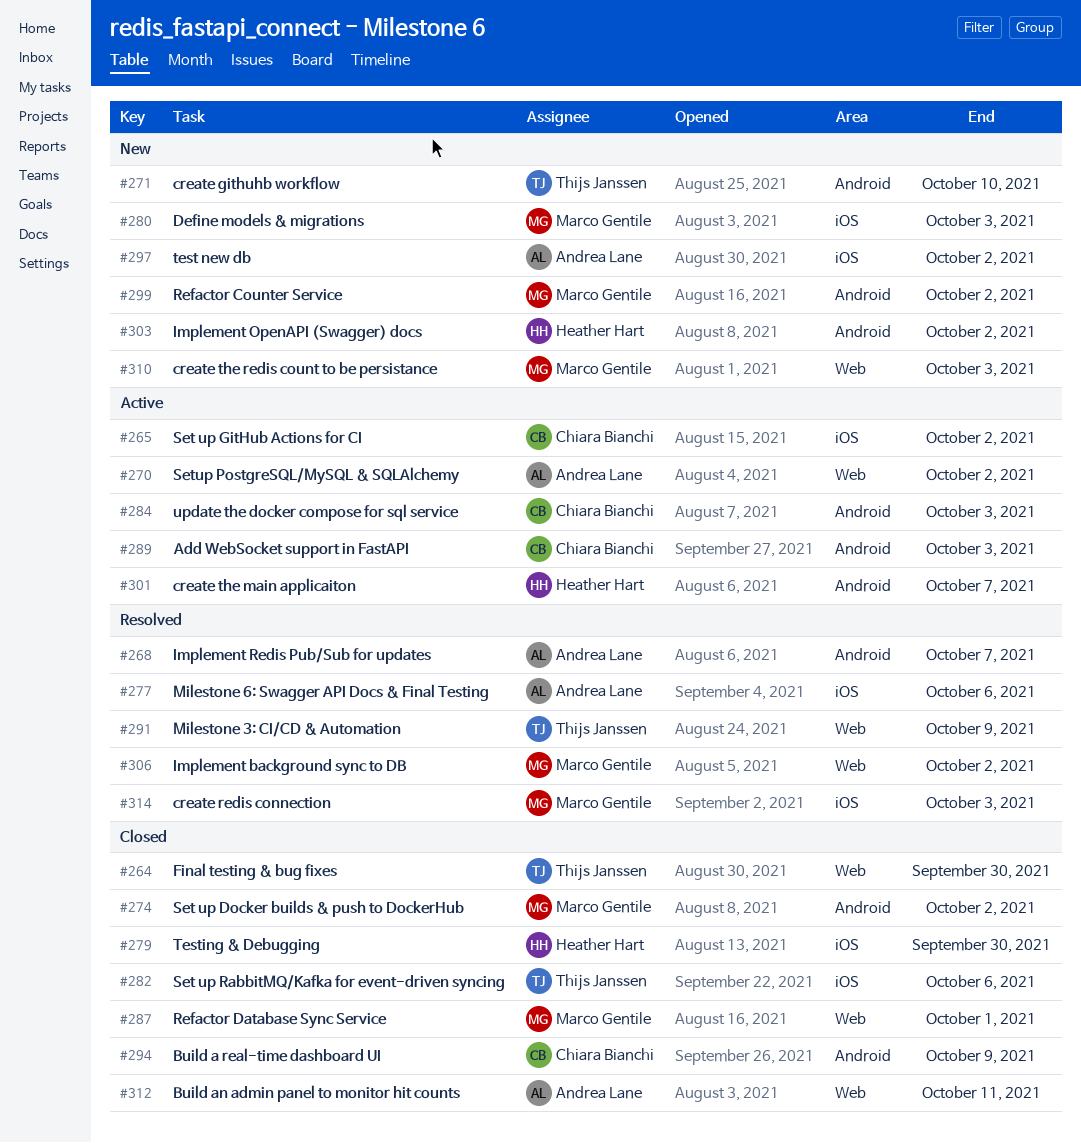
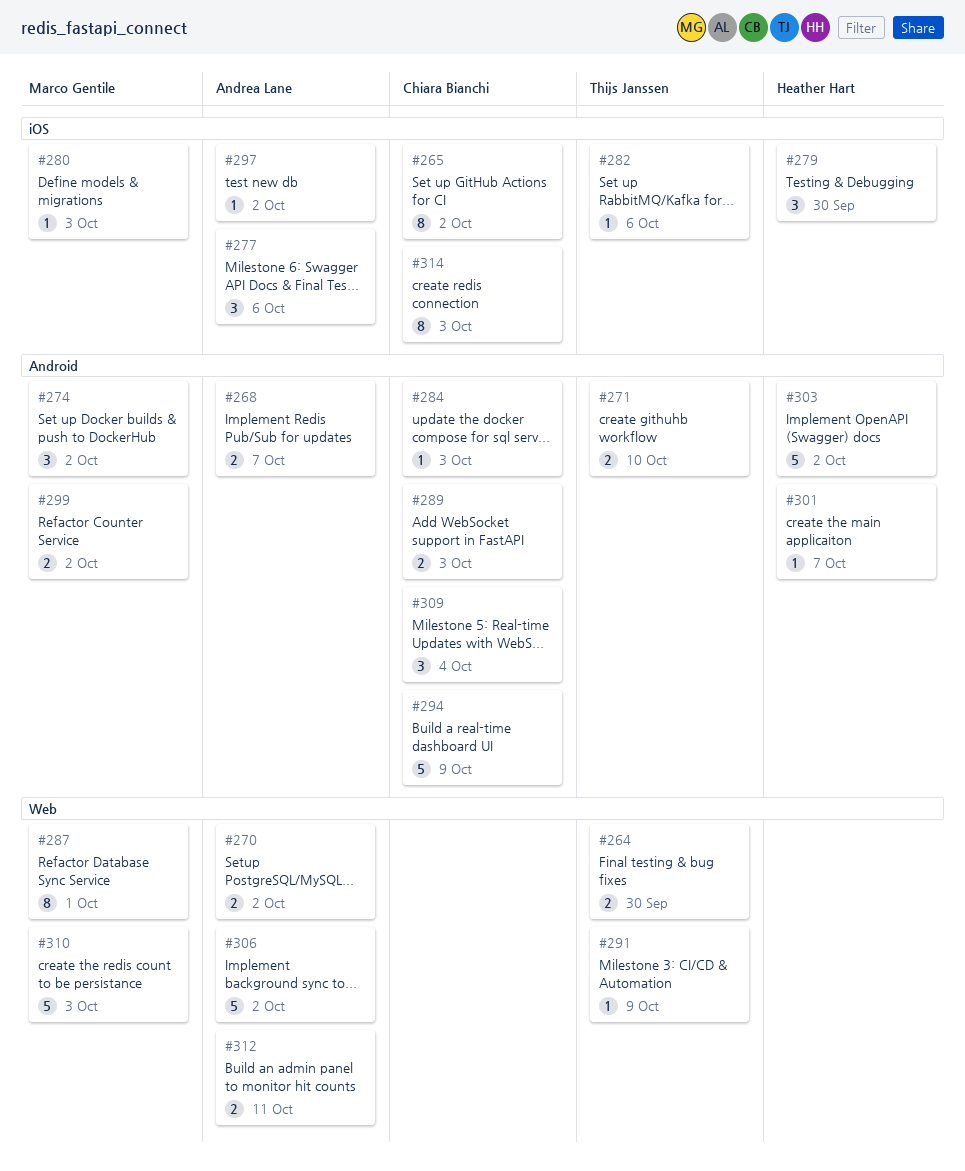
#306, owner: Marco Gentile -> Andrea Lane
#309: none -> present
#314, owner: Marco Gentile -> Chiara Bianchi

